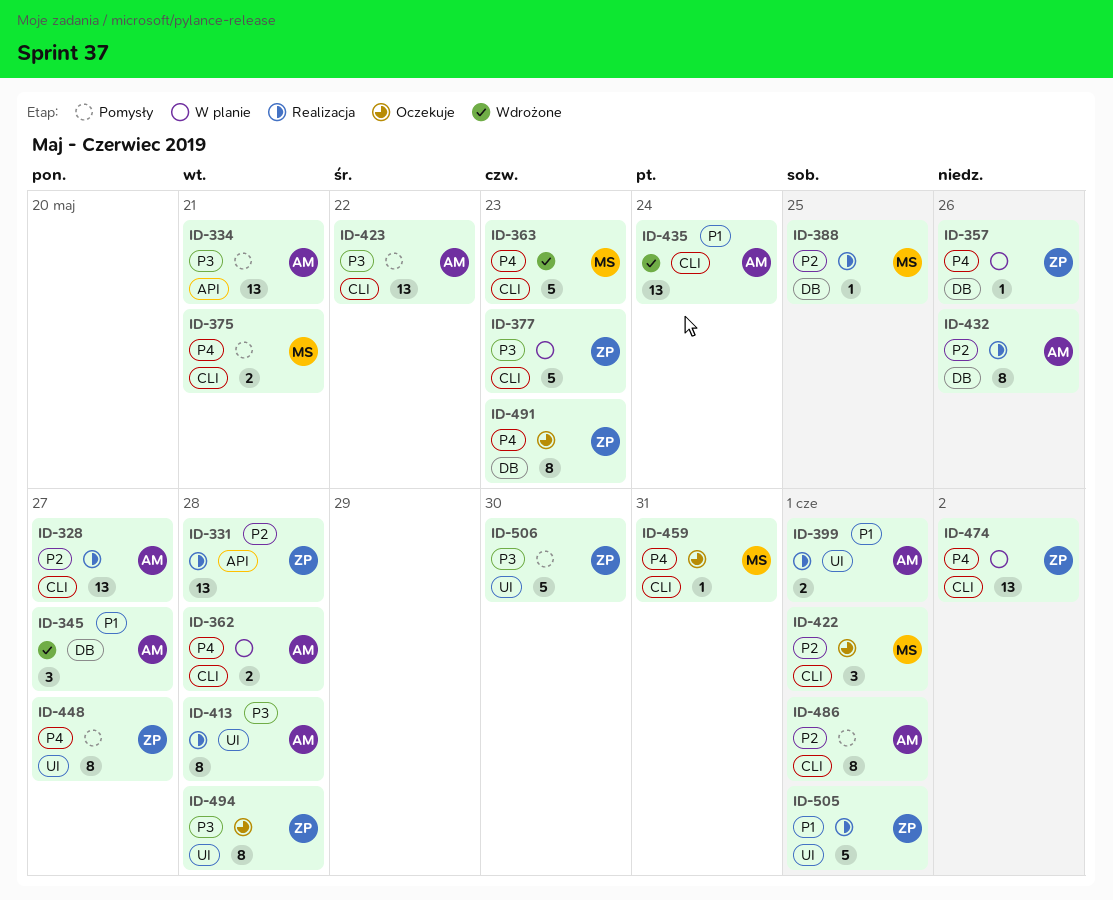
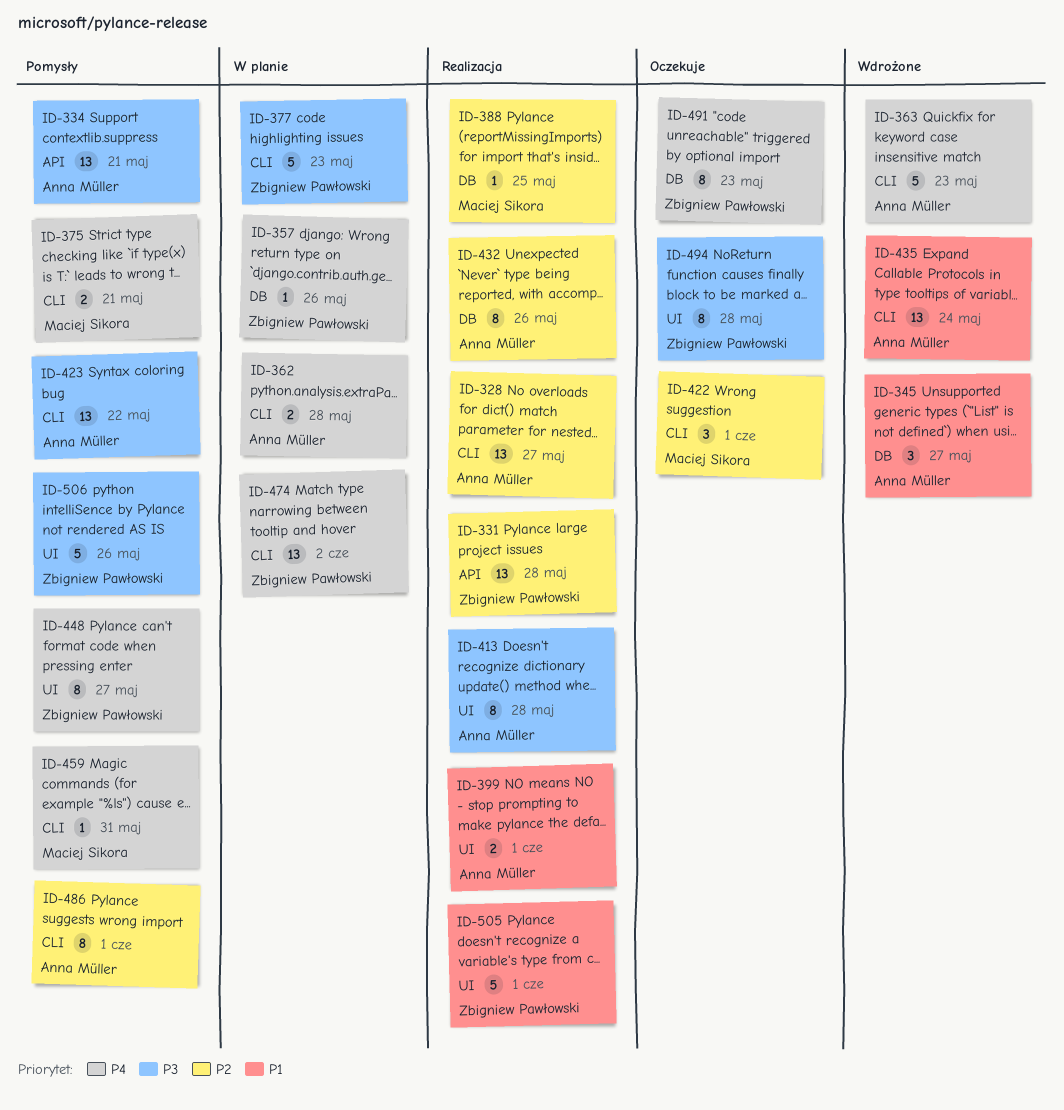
ID-363, owner: Maciej Sikora -> Anna Müller
ID-459, status: Oczekuje -> Pomysły
ID-506, due: May 30 -> May 26

